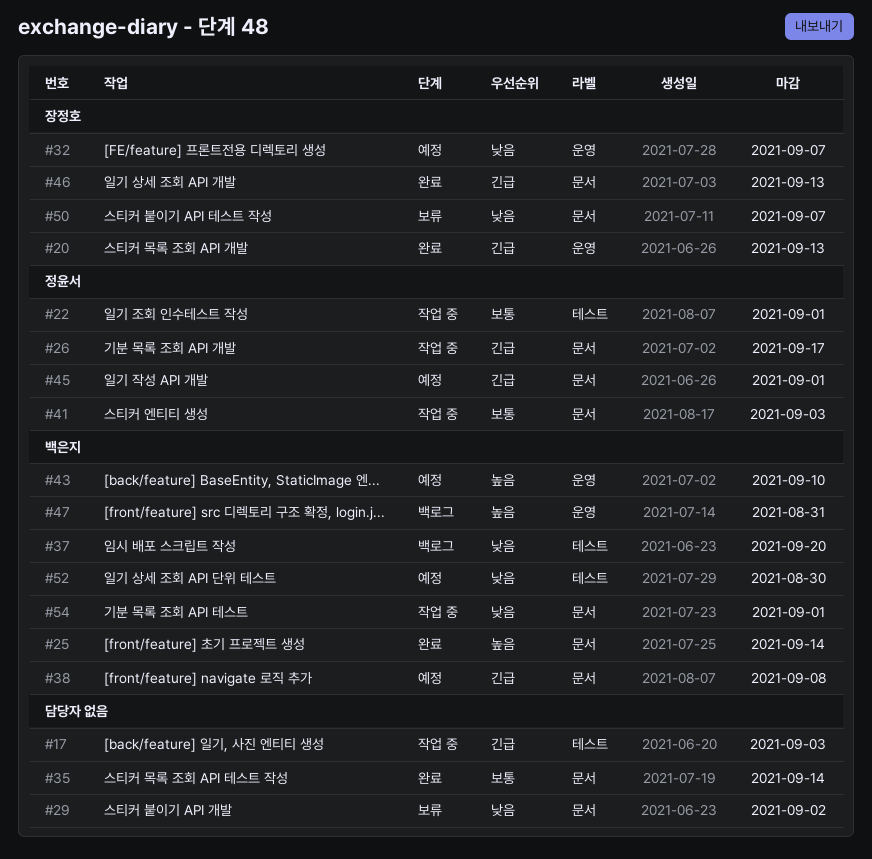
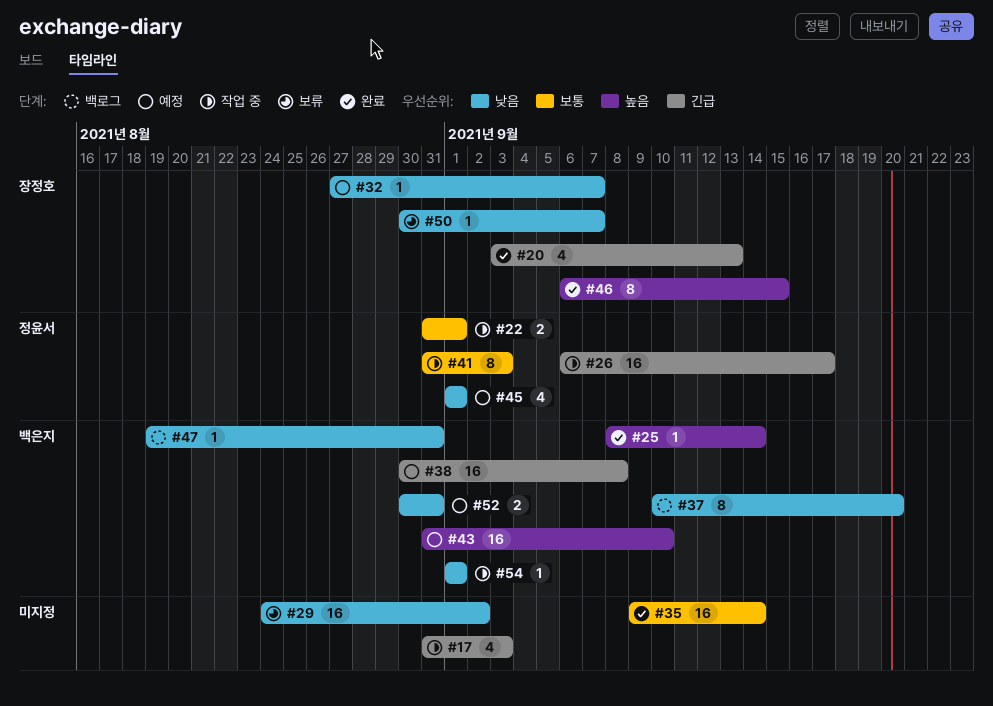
#45, priority: 긴급 -> 낮음
#46, priority: 긴급 -> 높음
#46, due: Sep 13 -> Sep 15
#47, priority: 높음 -> 낮음
#52, due: Aug 30 -> Aug 31

